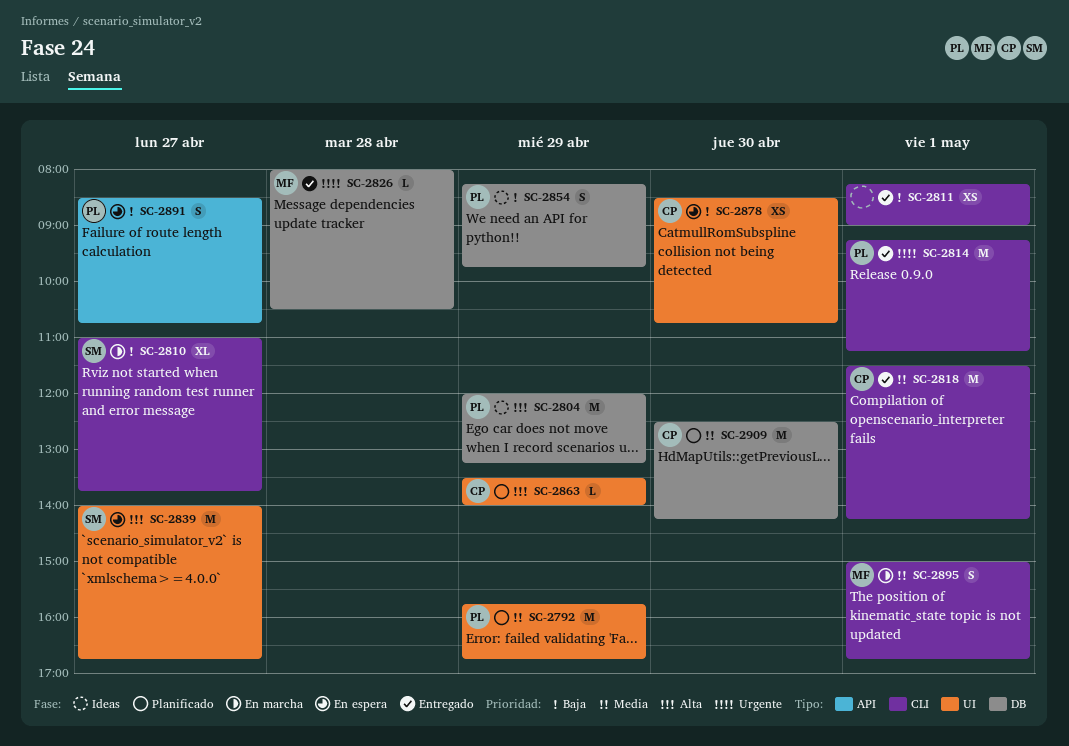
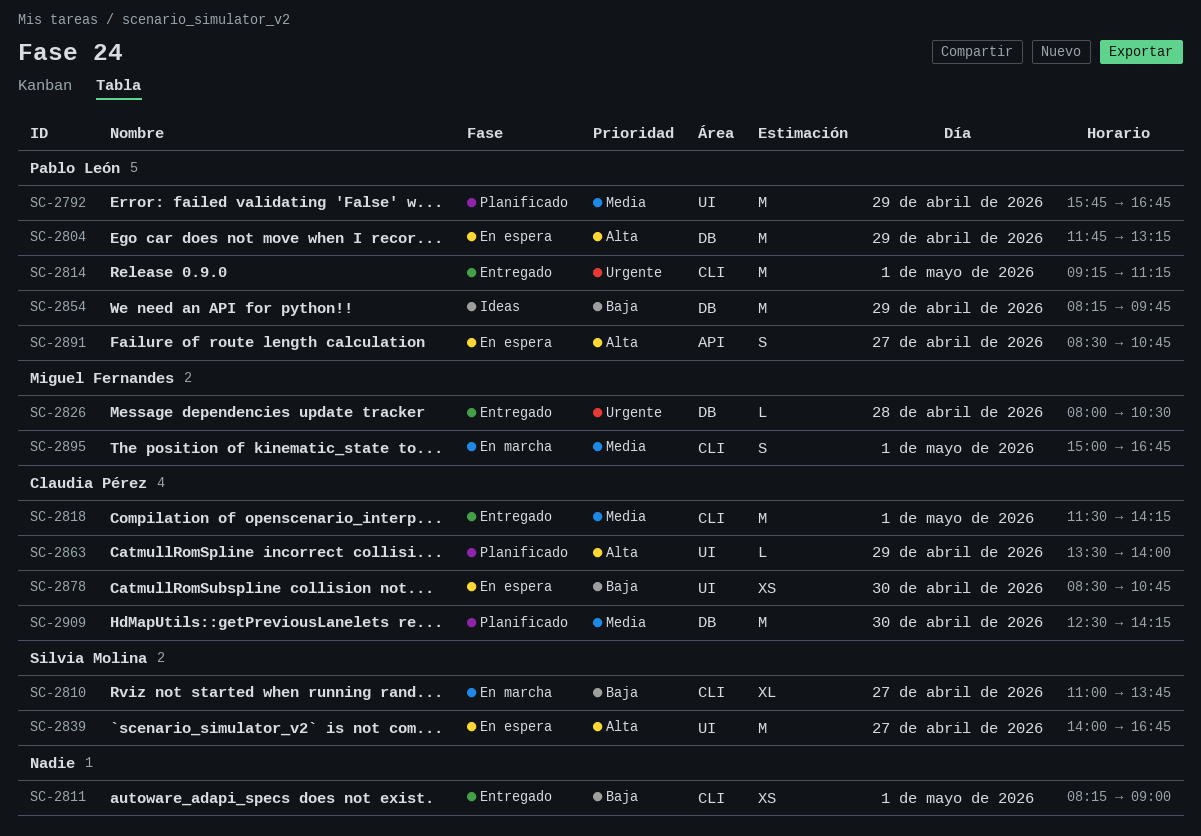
SC-2804, status: Ideas -> En espera
SC-2804, begins: 12:00 -> 11:45
SC-2854, estimate: S -> M
SC-2891, priority: Baja -> Alta

